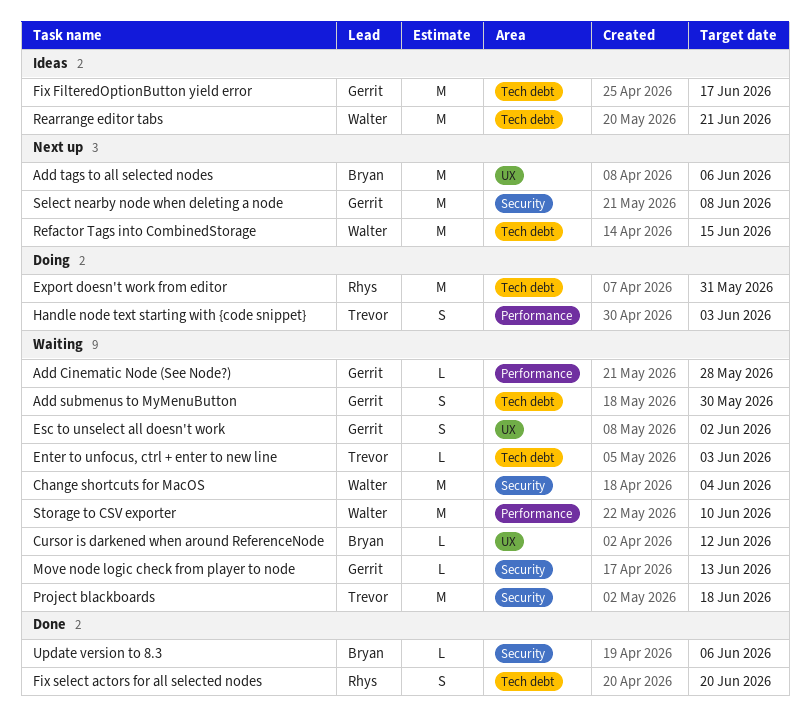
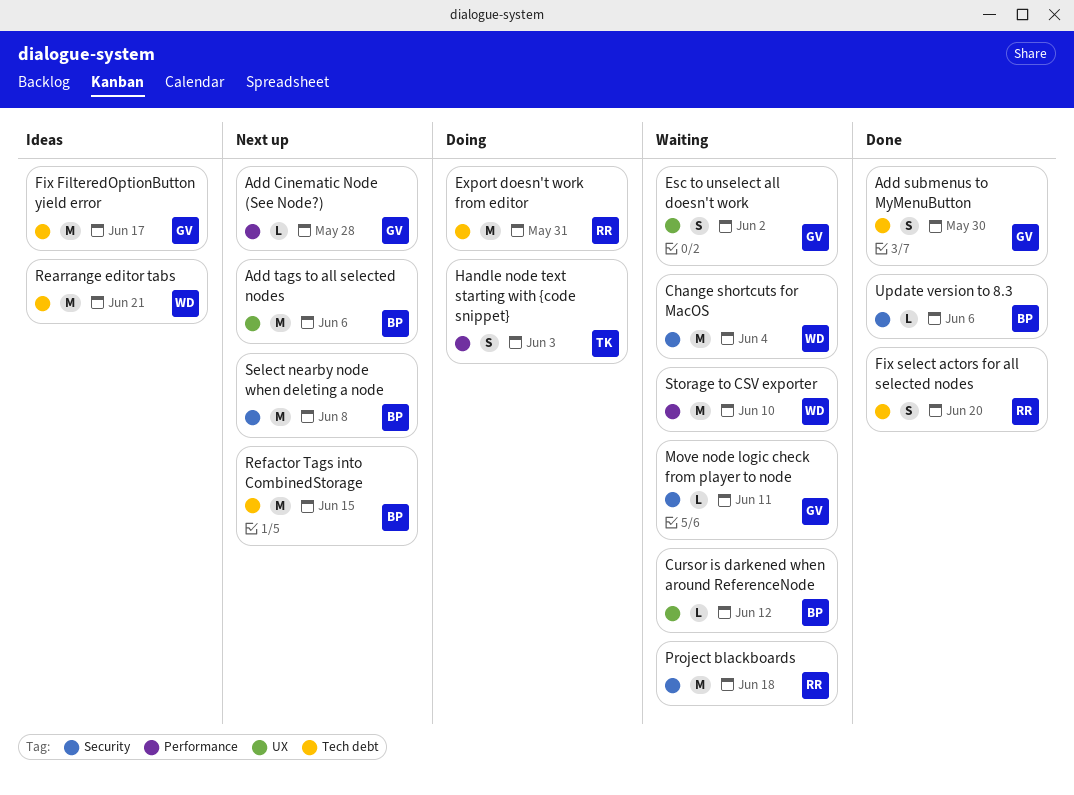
Add Cinematic Node (See Node?), status: Waiting -> Next up
Add submenus to MyMenuButton, status: Waiting -> Done
Enter to unfocus, ctrl + enter to new line: present -> none
Move node logic check from player to node, due: Jun 13 -> Jun 11
Project blackboards, owner: Trevor -> Rhys
Refactor Tags into CombinedStorage, owner: Walter -> Bryan
Select nearby node when deleting a node, owner: Gerrit -> Bryan

